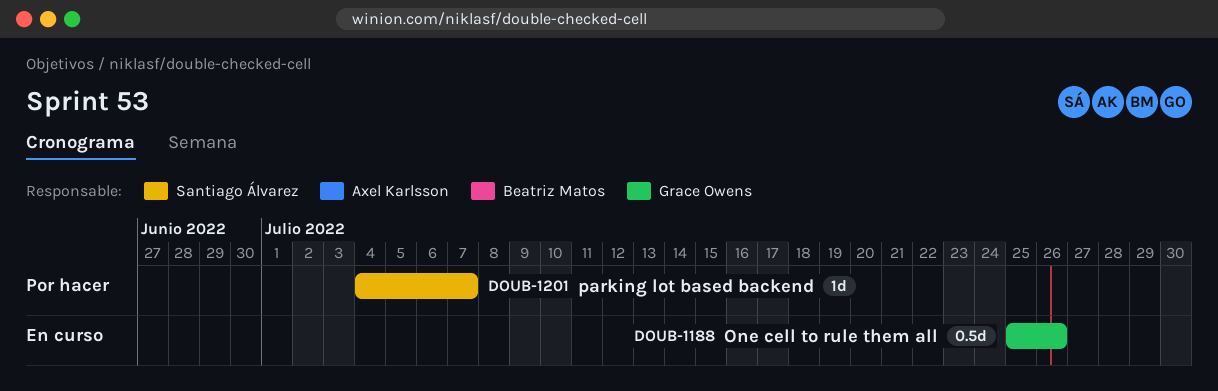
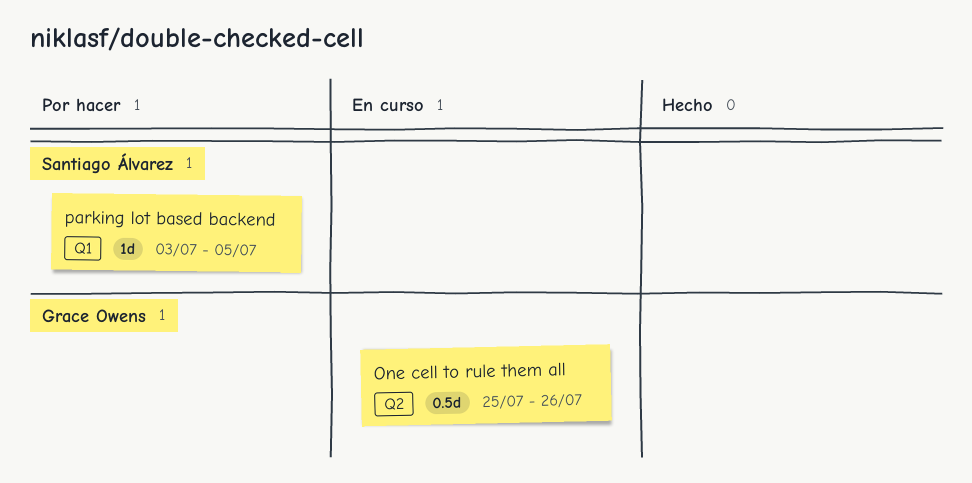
parking lot based backend, start: Jul 4 -> Jul 3
parking lot based backend, due: Jul 7 -> Jul 5

